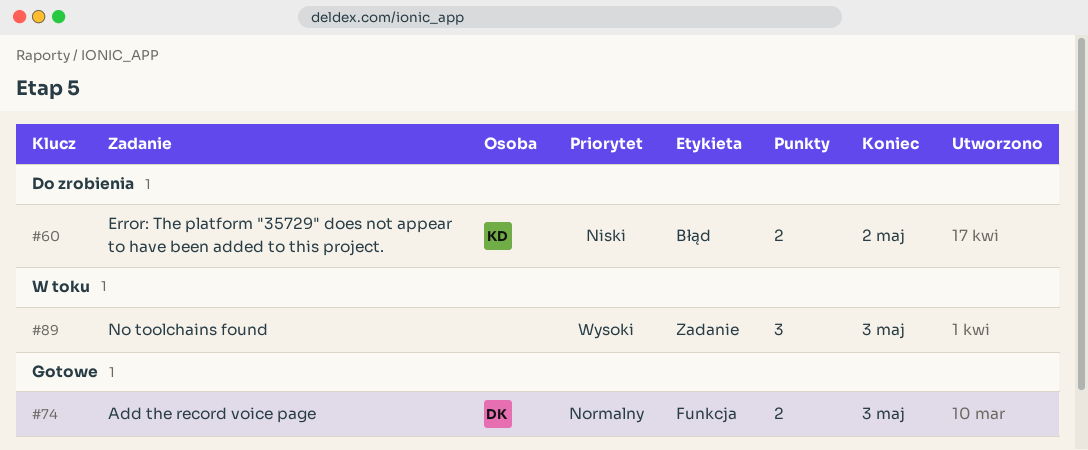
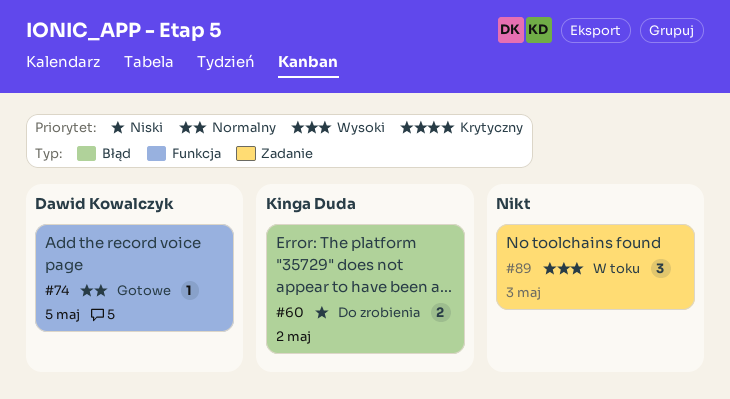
#74, estimate: 2 -> 1
#74, due: May 3 -> May 5

